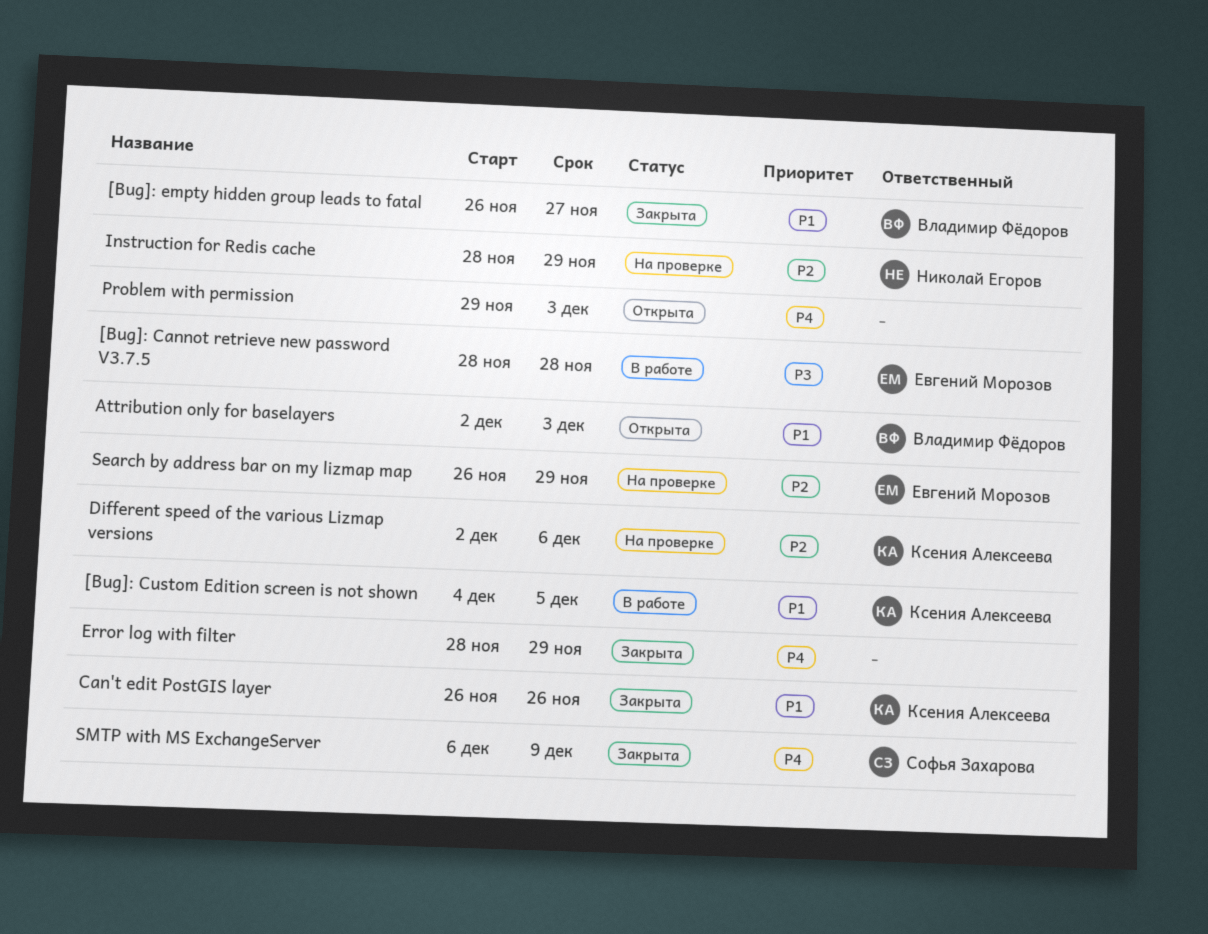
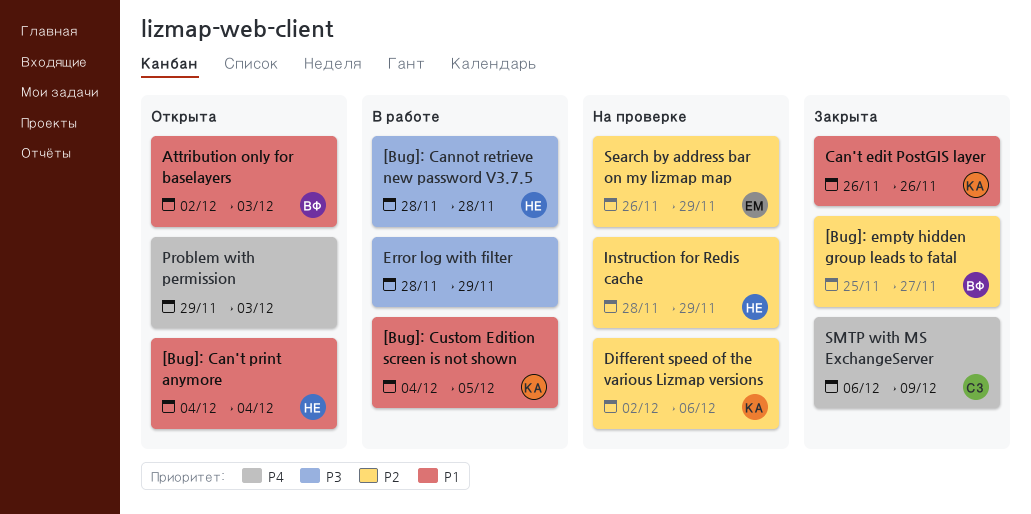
[Bug]: Can't print anymore: none -> present
[Bug]: Cannot retrieve new password V3.7.5, owner: Евгений Морозов -> Николай Егоров
[Bug]: empty hidden group leads to fatal, priority: P1 -> P2
[Bug]: empty hidden group leads to fatal, start: Nov 26 -> Nov 25
Error log with filter, status: Закрыта -> В работе
Error log with filter, priority: P4 -> P3

